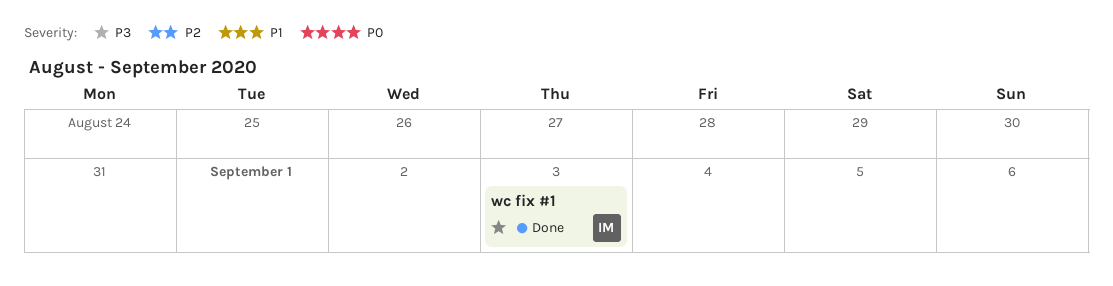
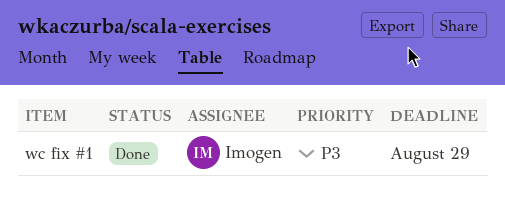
wc fix #1, due: Sep 3 -> Aug 29

